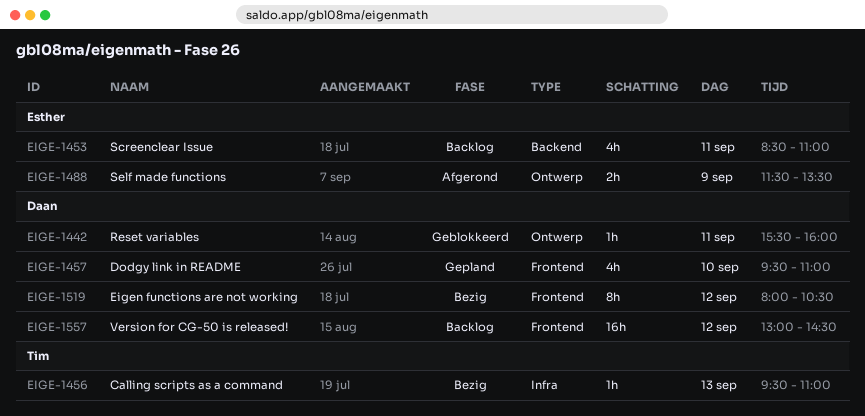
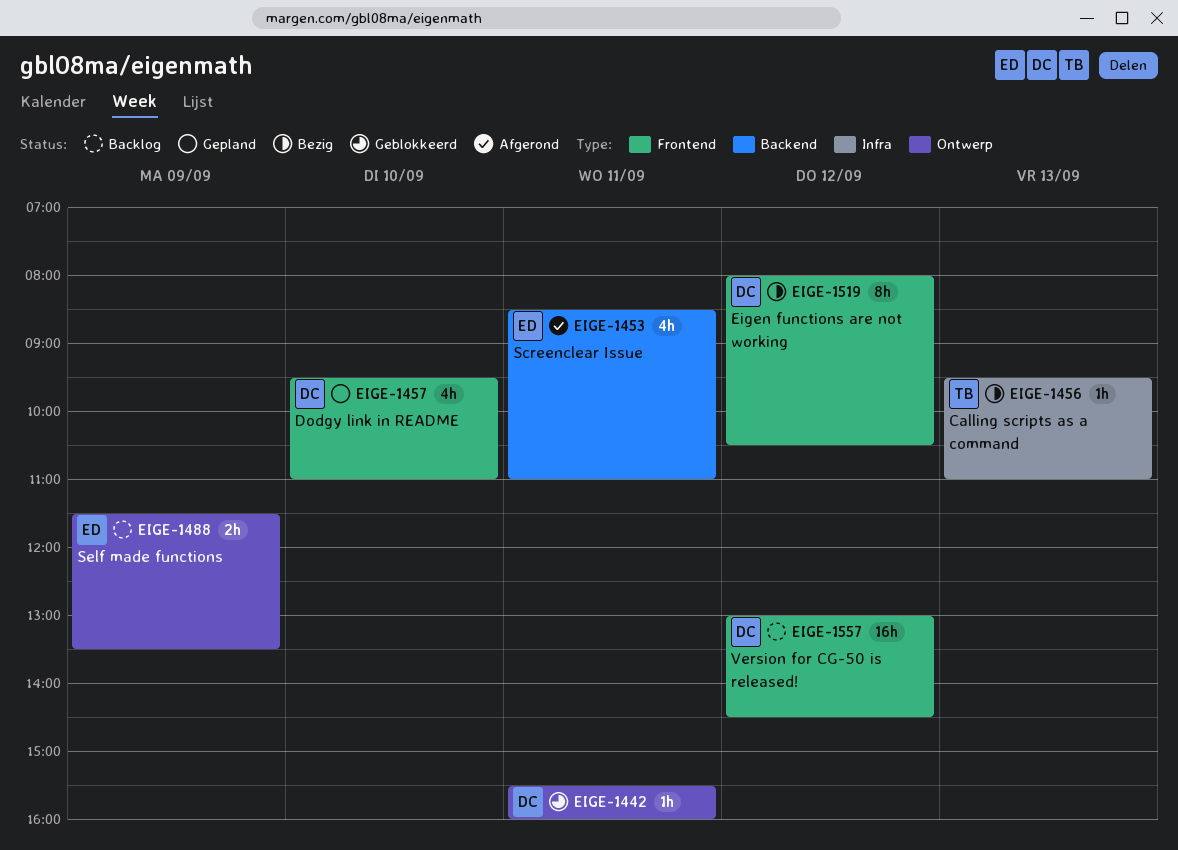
EIGE-1453, status: Backlog -> Afgerond
EIGE-1488, status: Afgerond -> Backlog

